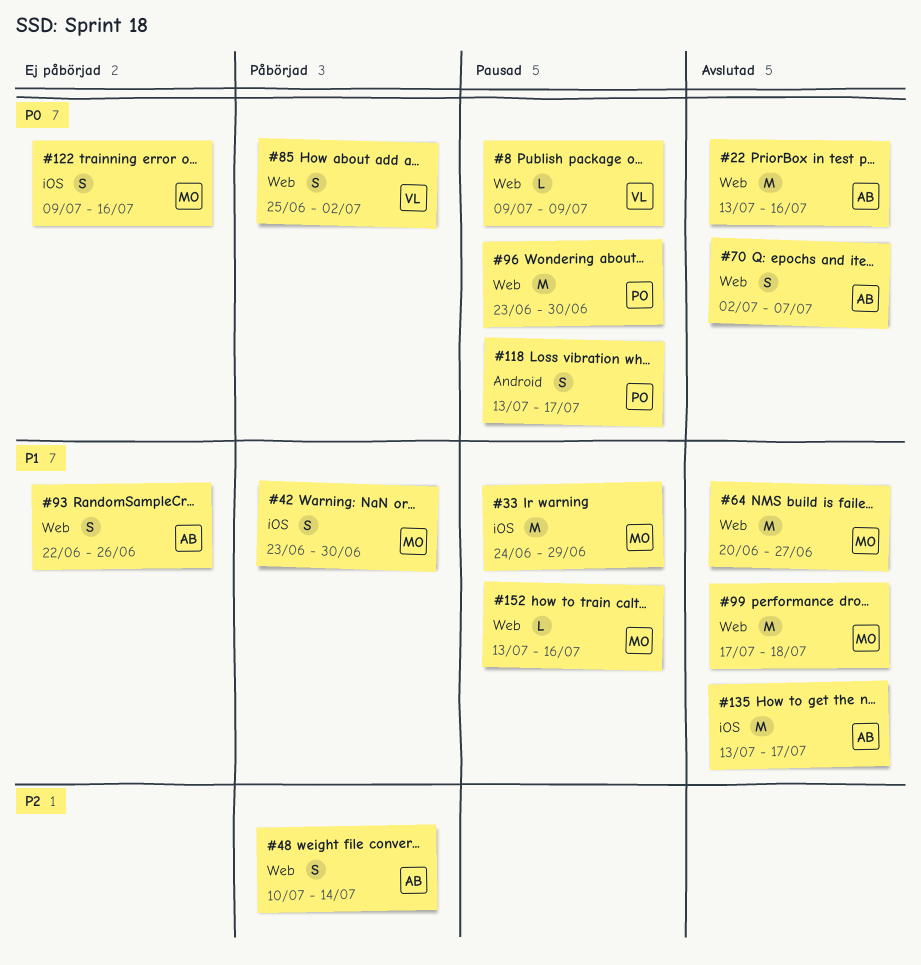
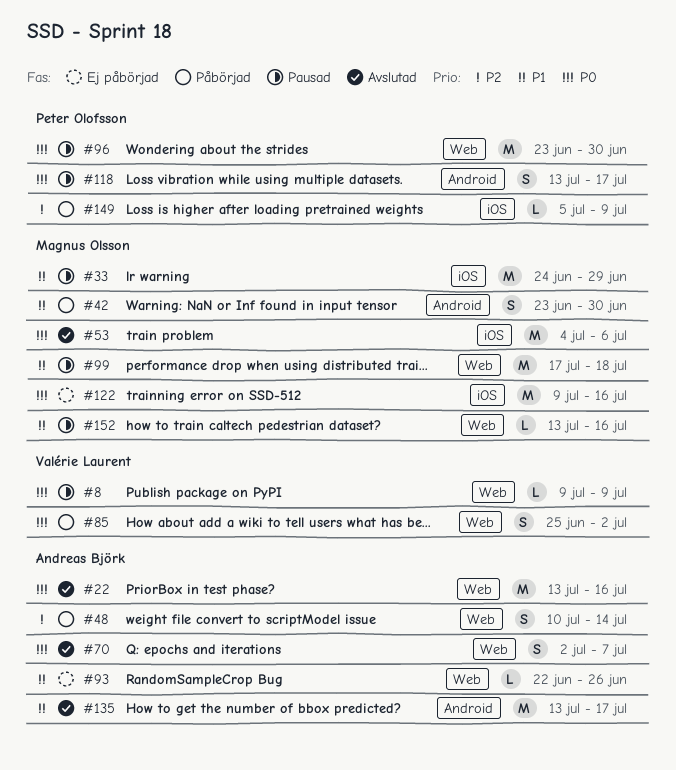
#42, label: iOS -> Android
#53: none -> present
#64: present -> none
#93, estimate: S -> L
#99, status: Avslutad -> Pausad
#122, estimate: S -> M
#135, label: iOS -> Android
#149: none -> present

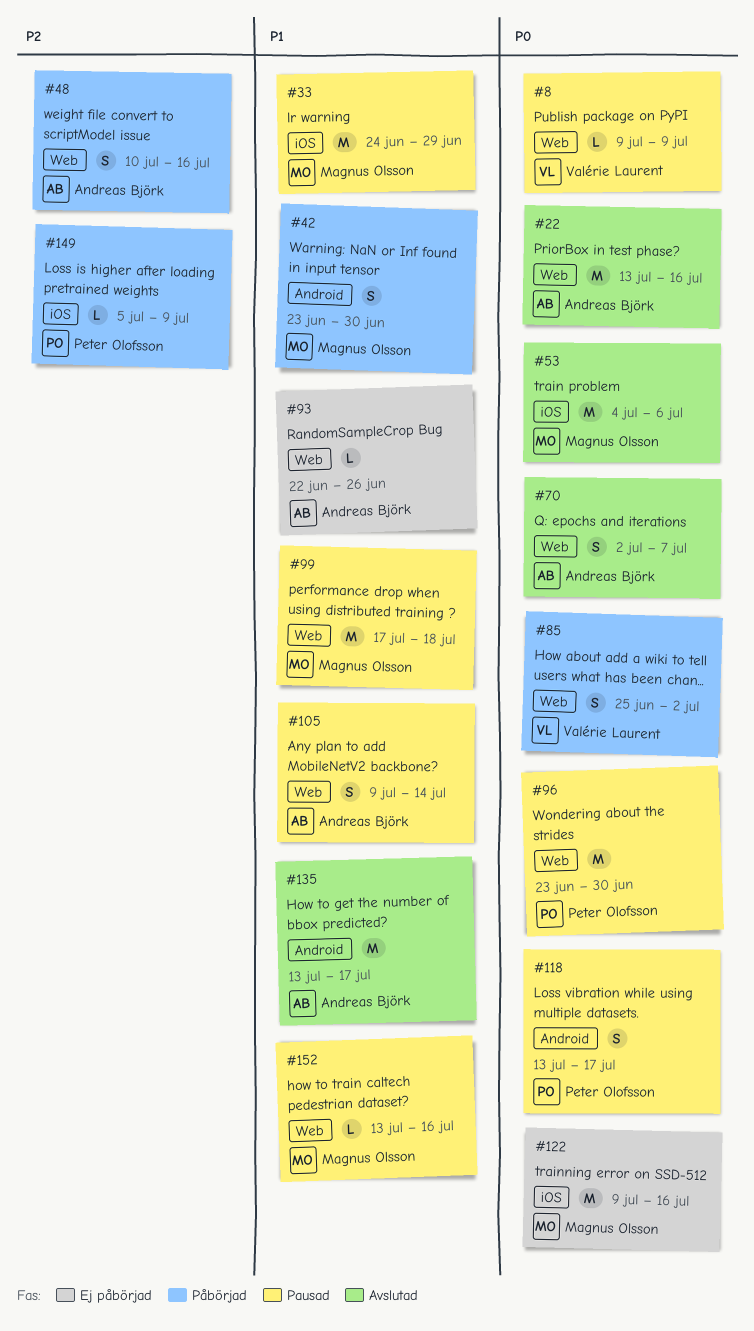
#48, due: Jul 14 -> Jul 16
#105: none -> present

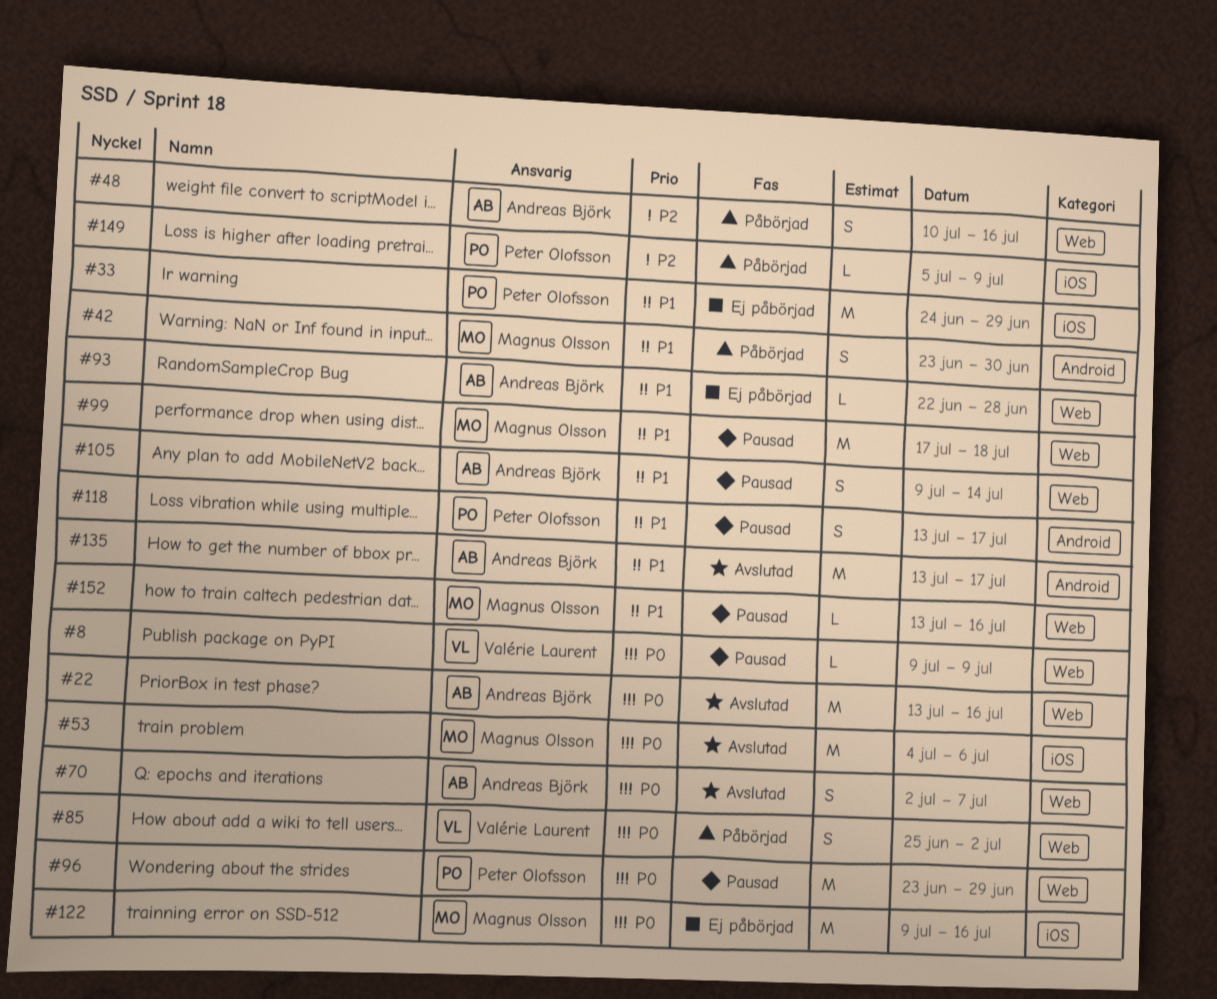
#33, status: Pausad -> Ej påbörjad
#33, owner: Magnus Olsson -> Peter Olofsson
#93, due: Jun 26 -> Jun 28
#96, due: Jun 30 -> Jun 29
#118, priority: P0 -> P1

